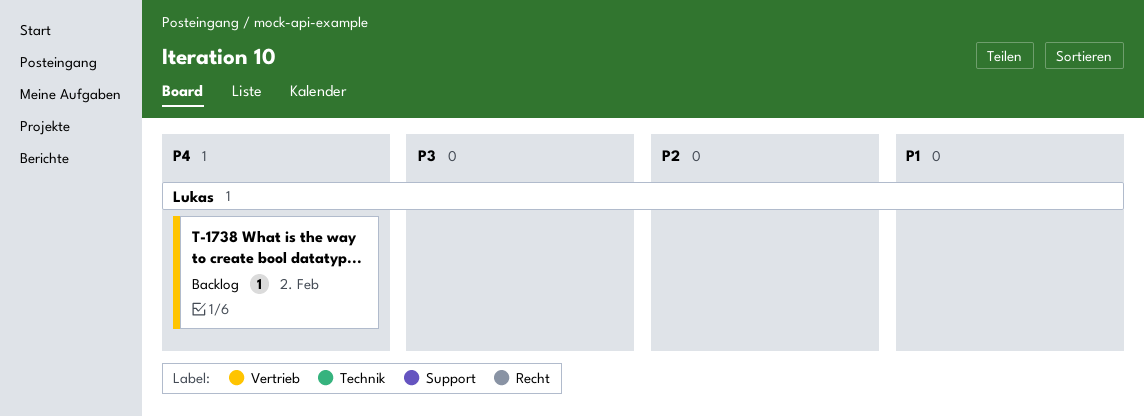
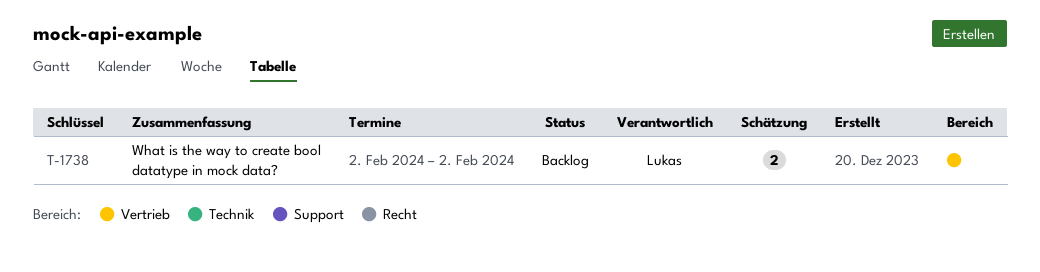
T-1738, estimate: 1 -> 2

